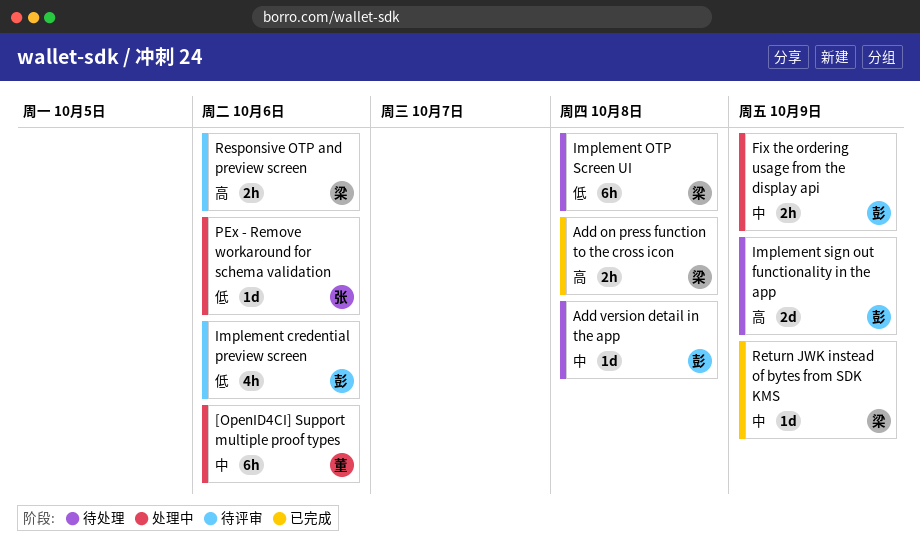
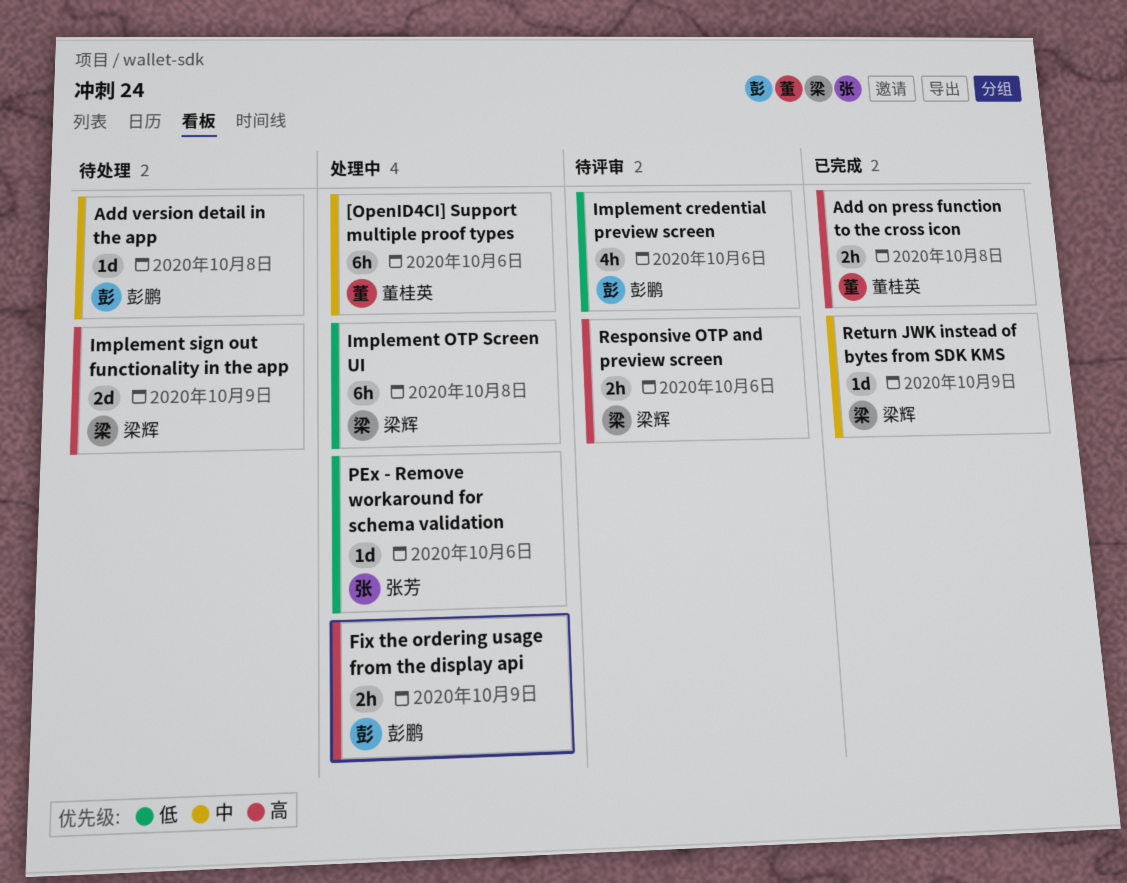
Add on press function to the cross icon, owner: 梁辉 -> 董桂英
Fix the ordering usage from the display api, priority: 中 -> 高
Implement OTP Screen UI, status: 待处理 -> 处理中
Implement sign out functionality in the app, owner: 彭鹏 -> 梁辉

